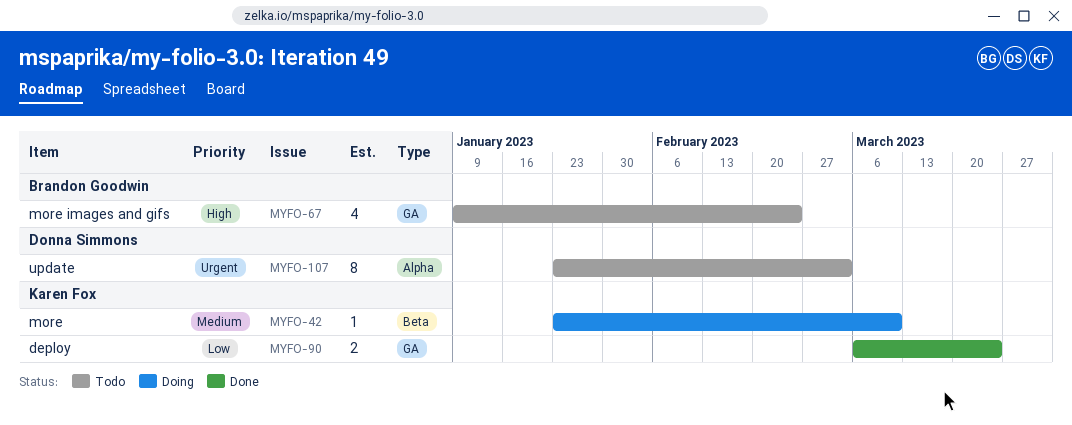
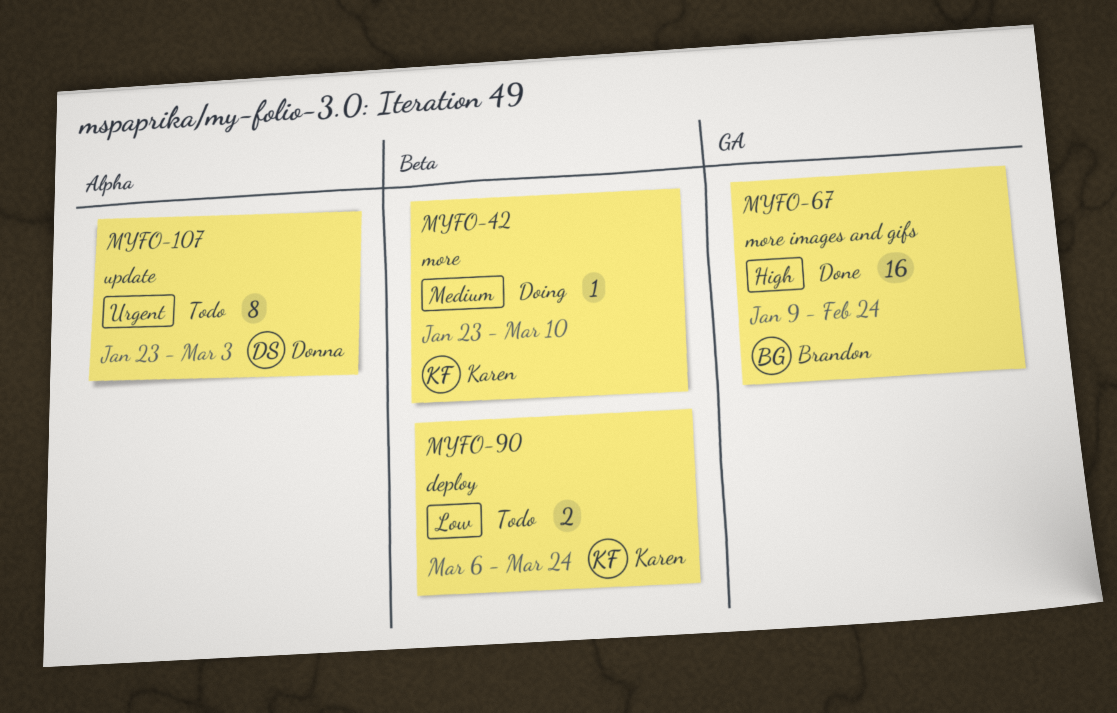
MYFO-67, status: Todo -> Done
MYFO-67, estimate: 4 -> 16
MYFO-90, status: Done -> Todo
MYFO-90, label: GA -> Beta

